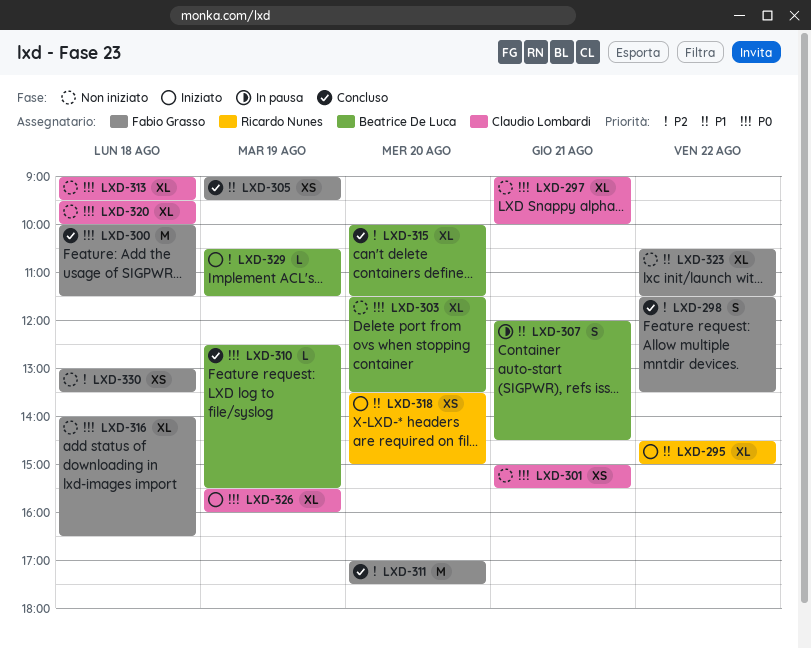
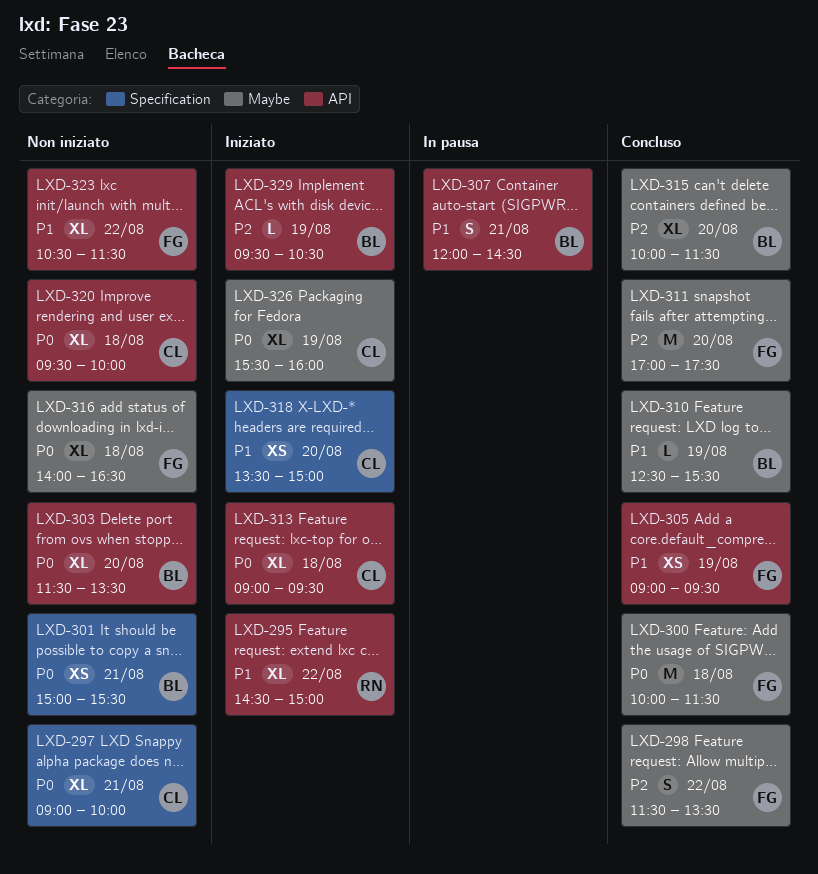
LXD-301, owner: Claudio Lombardi -> Beatrice De Luca
LXD-310, priority: P0 -> P1
LXD-313, status: Non iniziato -> Iniziato
LXD-318, owner: Ricardo Nunes -> Claudio Lombardi
LXD-329, begins: 10:30 -> 09:30
LXD-329, ends: 11:30 -> 10:30
LXD-330: present -> none

